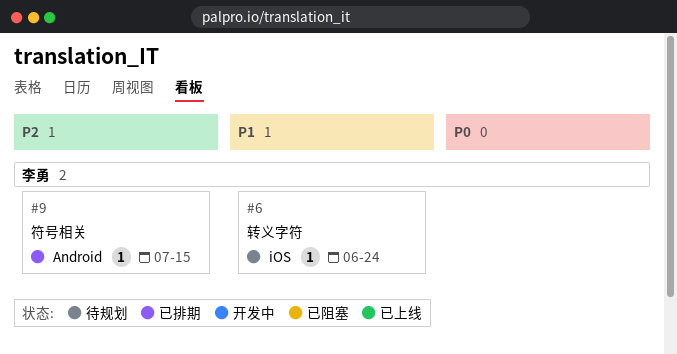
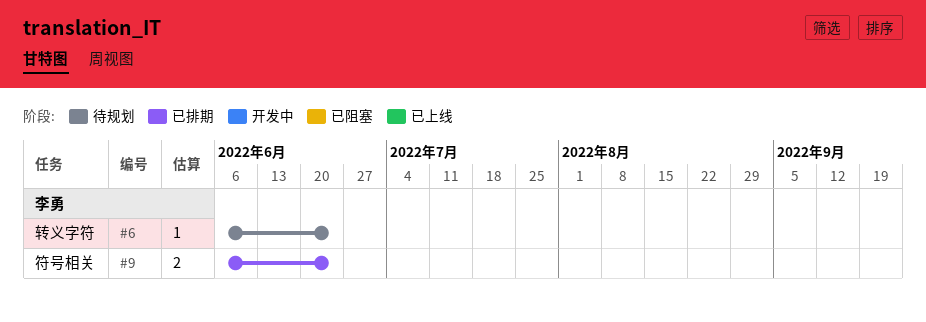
#9, estimate: 1 -> 2
#9, due: Jul 15 -> Jun 24

